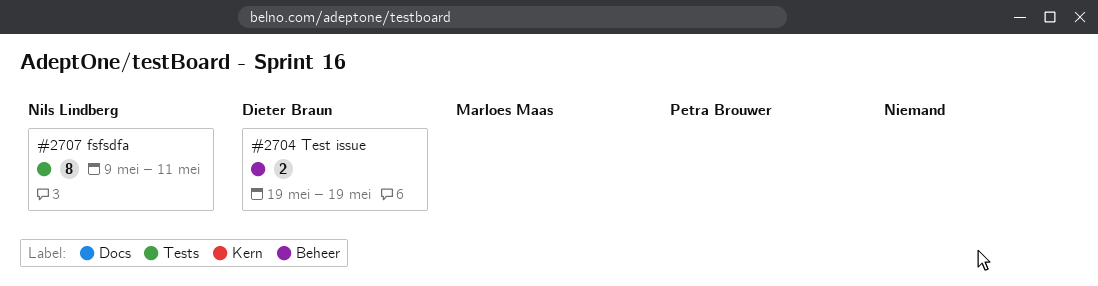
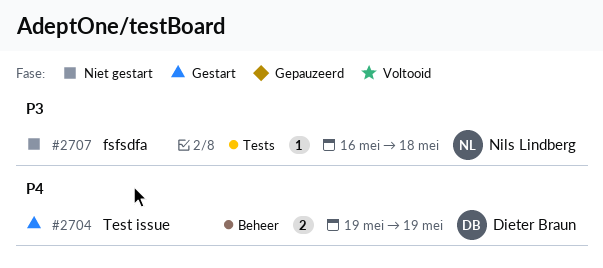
#2707, estimate: 8 -> 1
#2707, start: May 9 -> May 16
#2707, due: May 11 -> May 18

